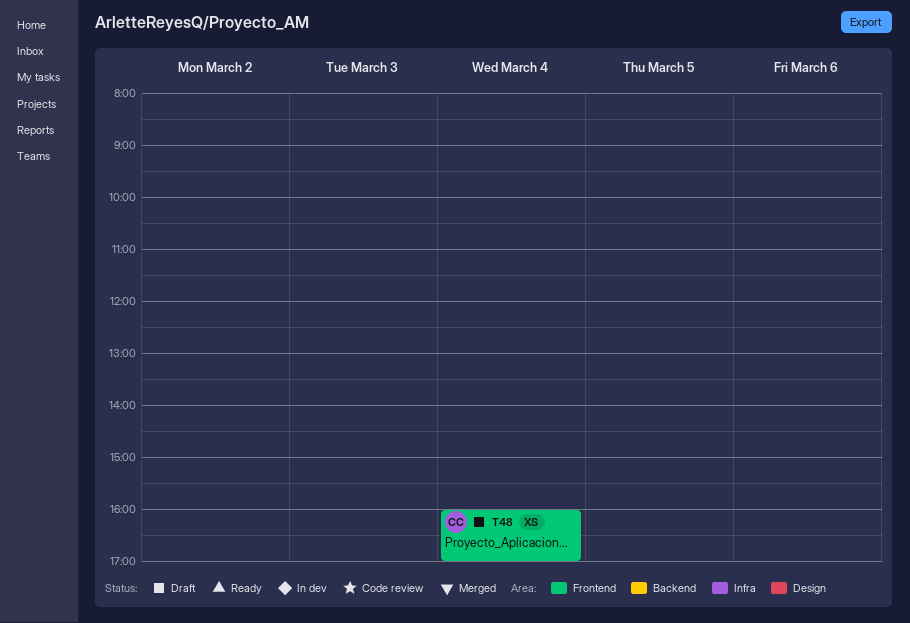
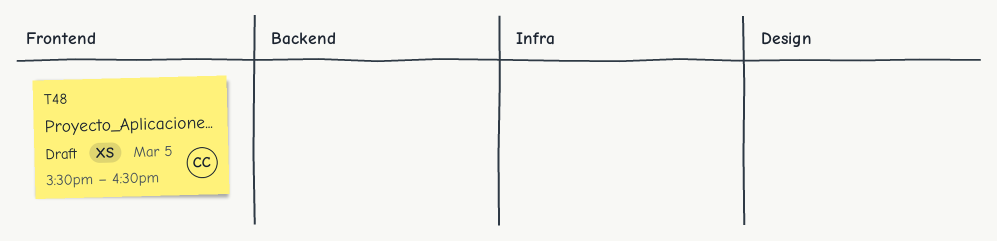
T48, day: Mar 4 -> Mar 5
T48, begins: 16:00 -> 15:30
T48, ends: 17:00 -> 16:30

